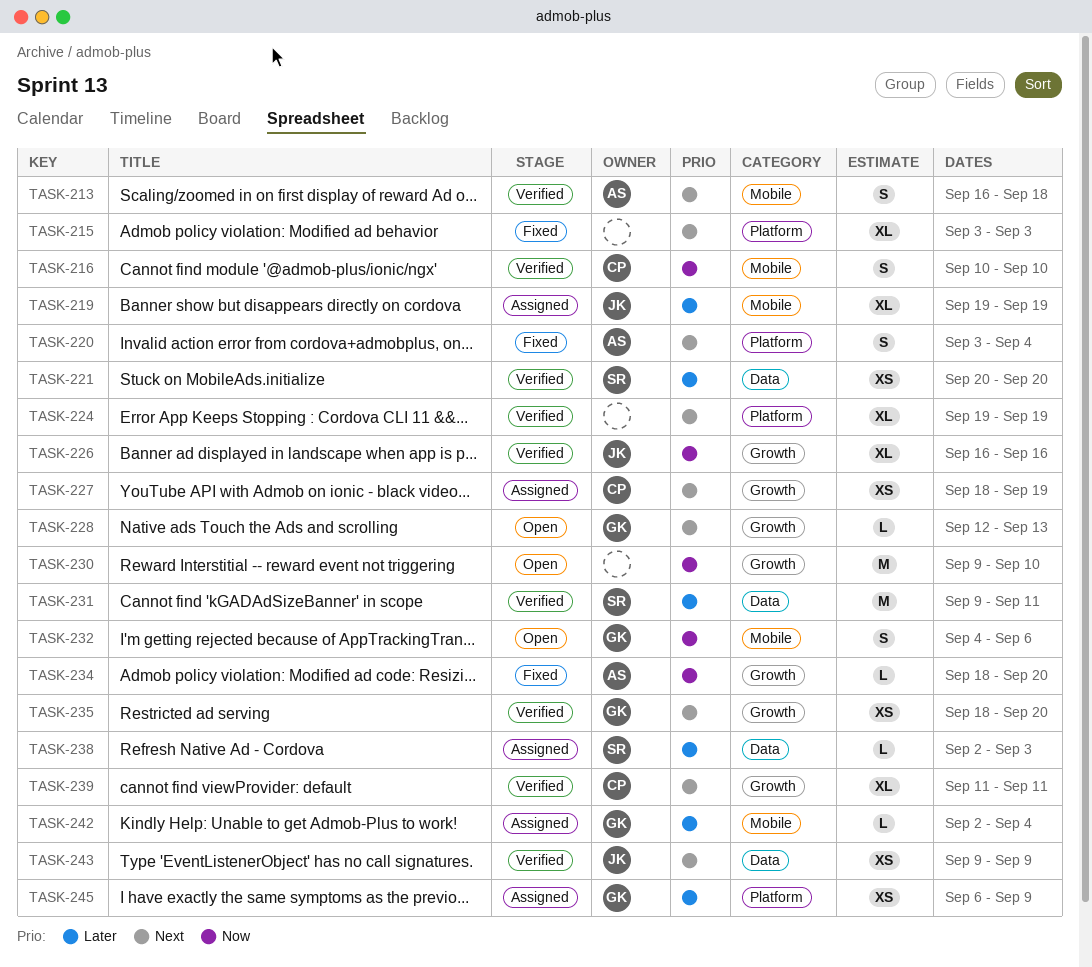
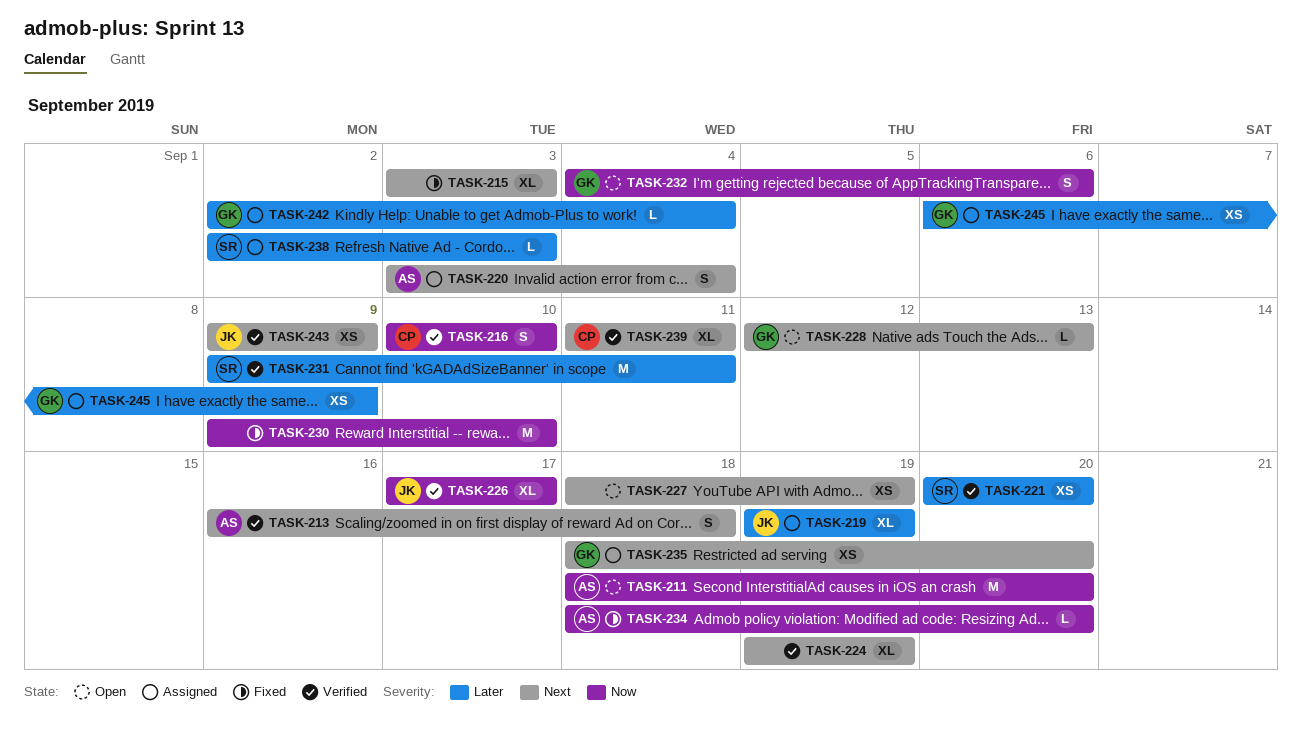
TASK-211: none -> present
TASK-220, status: Fixed -> Assigned
TASK-226, start: Sep 16 -> Sep 17
TASK-226, due: Sep 16 -> Sep 17
TASK-227, status: Assigned -> Open
TASK-227, owner: CP -> none
TASK-230, status: Open -> Fixed
TASK-235, status: Verified -> Assigned

